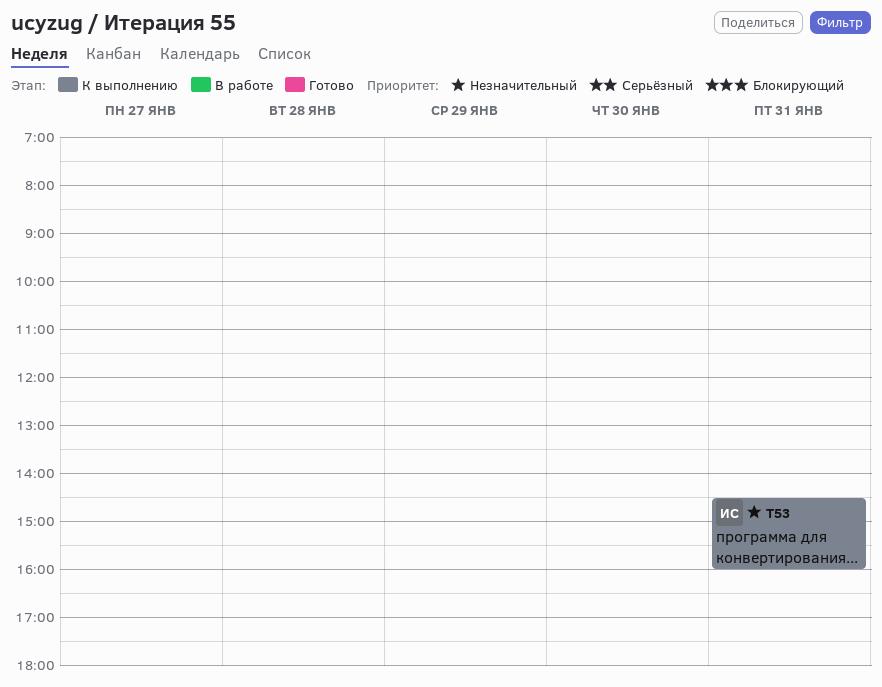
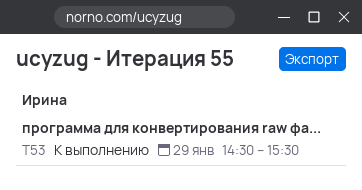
T53, day: Jan 31 -> Jan 29
T53, ends: 16:00 -> 15:30

